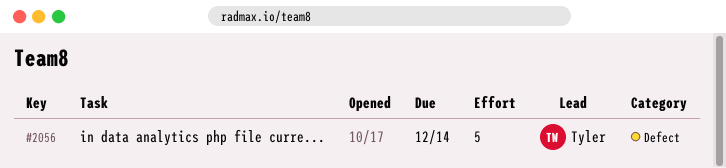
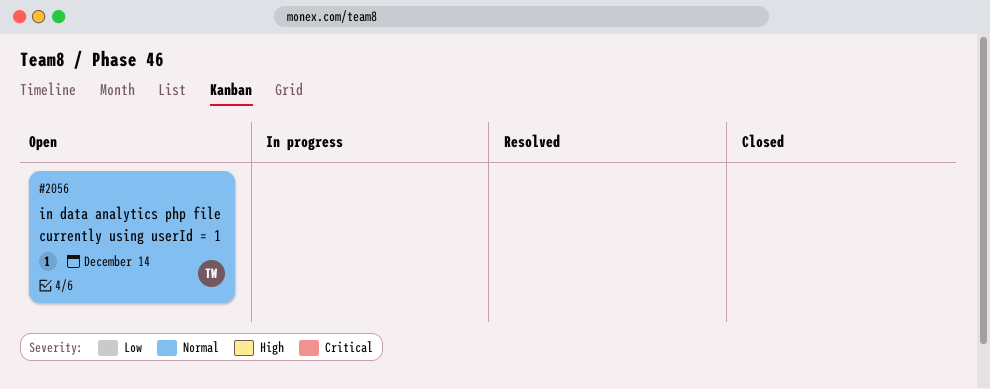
#2056, estimate: 5 -> 1

